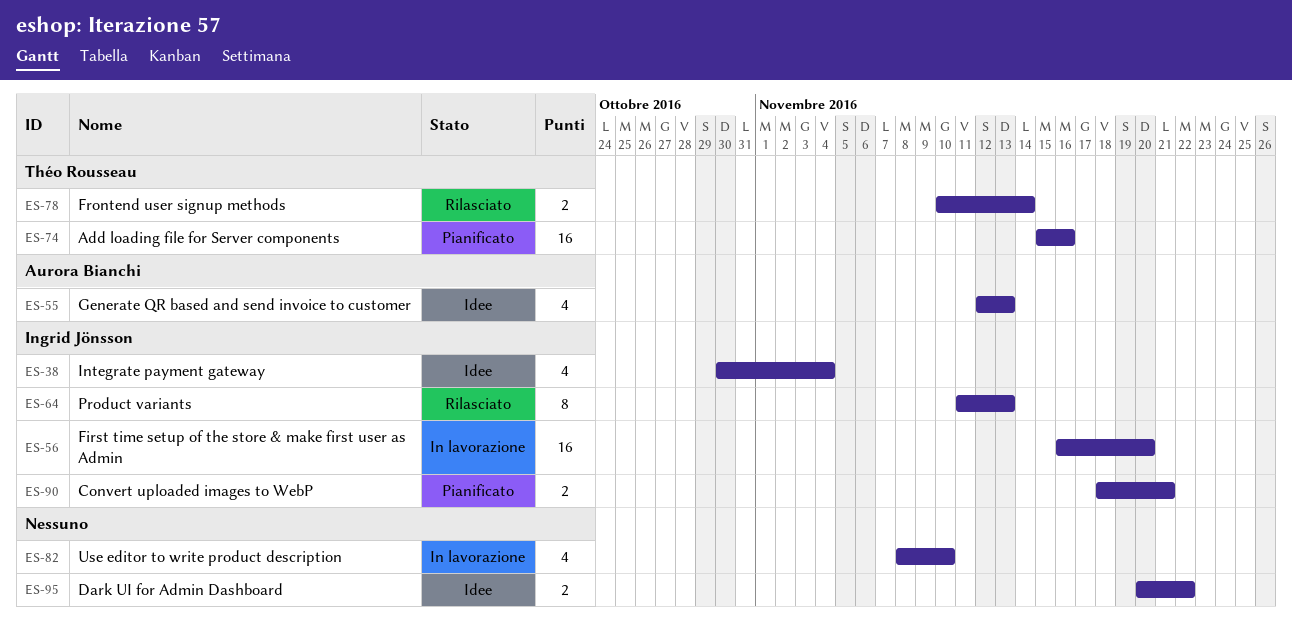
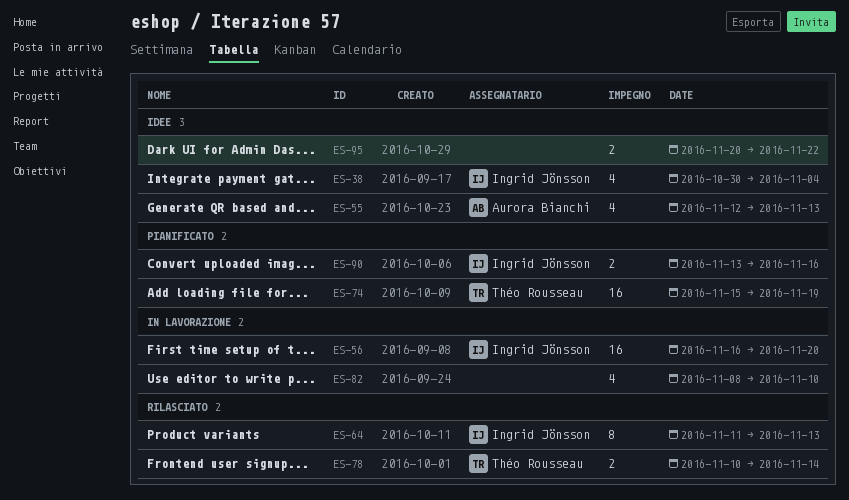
ES-74, due: Nov 16 -> Nov 19
ES-90, start: Nov 18 -> Nov 13
ES-90, due: Nov 21 -> Nov 16

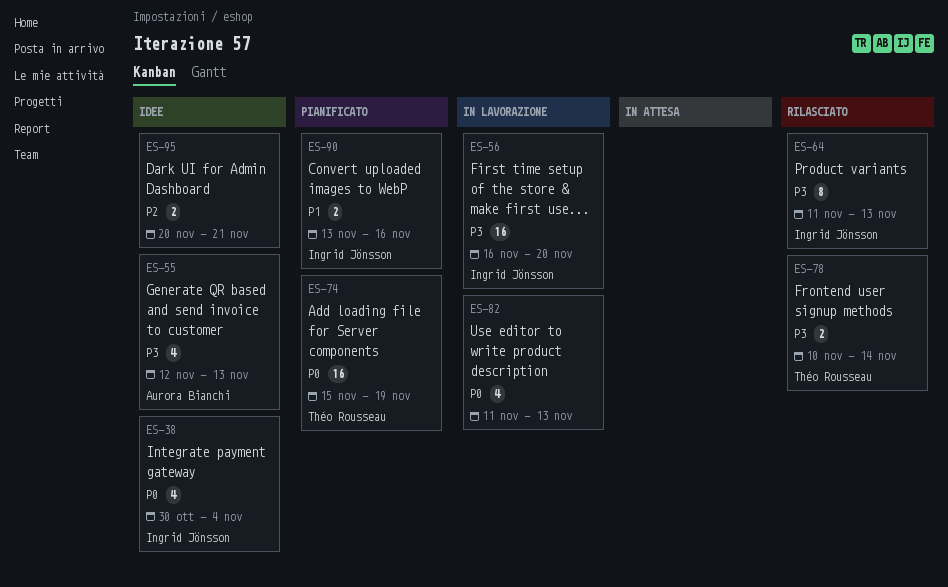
ES-82, start: Nov 8 -> Nov 11
ES-82, due: Nov 10 -> Nov 13
ES-95, due: Nov 22 -> Nov 21

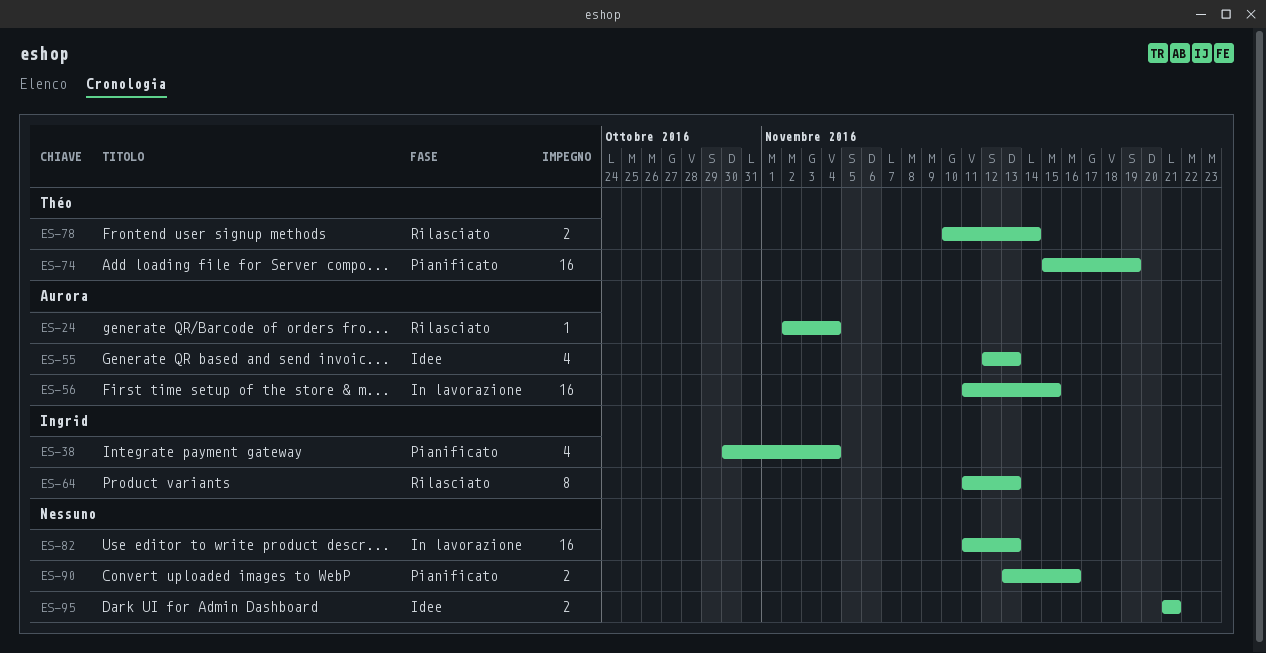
ES-24: none -> present
ES-38, status: Idee -> Pianificato
ES-56, owner: Ingrid Jönsson -> Aurora Bianchi
ES-56, start: Nov 16 -> Nov 11
ES-56, due: Nov 20 -> Nov 15
ES-82, estimate: 4 -> 16
ES-90, owner: Ingrid Jönsson -> none
ES-95, start: Nov 20 -> Nov 21

